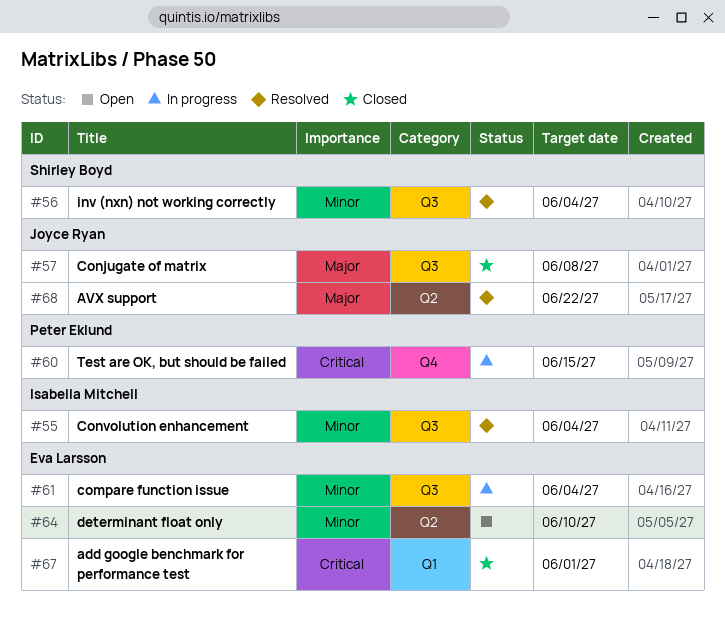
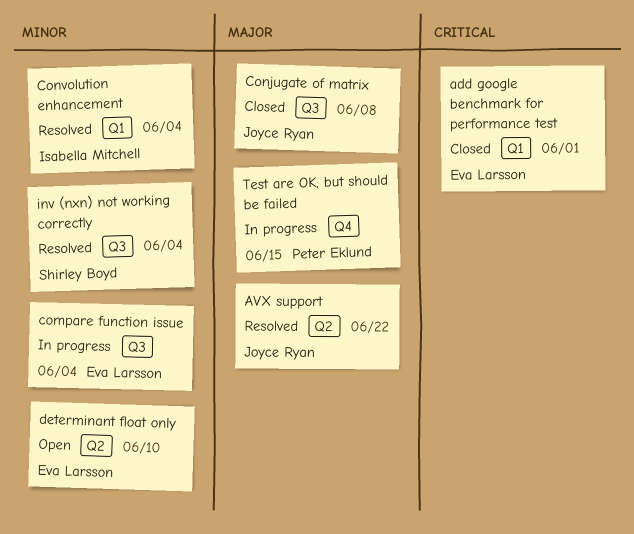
Convolution enhancement, label: Q3 -> Q1
Test are OK, but should be failed, priority: Critical -> Major

